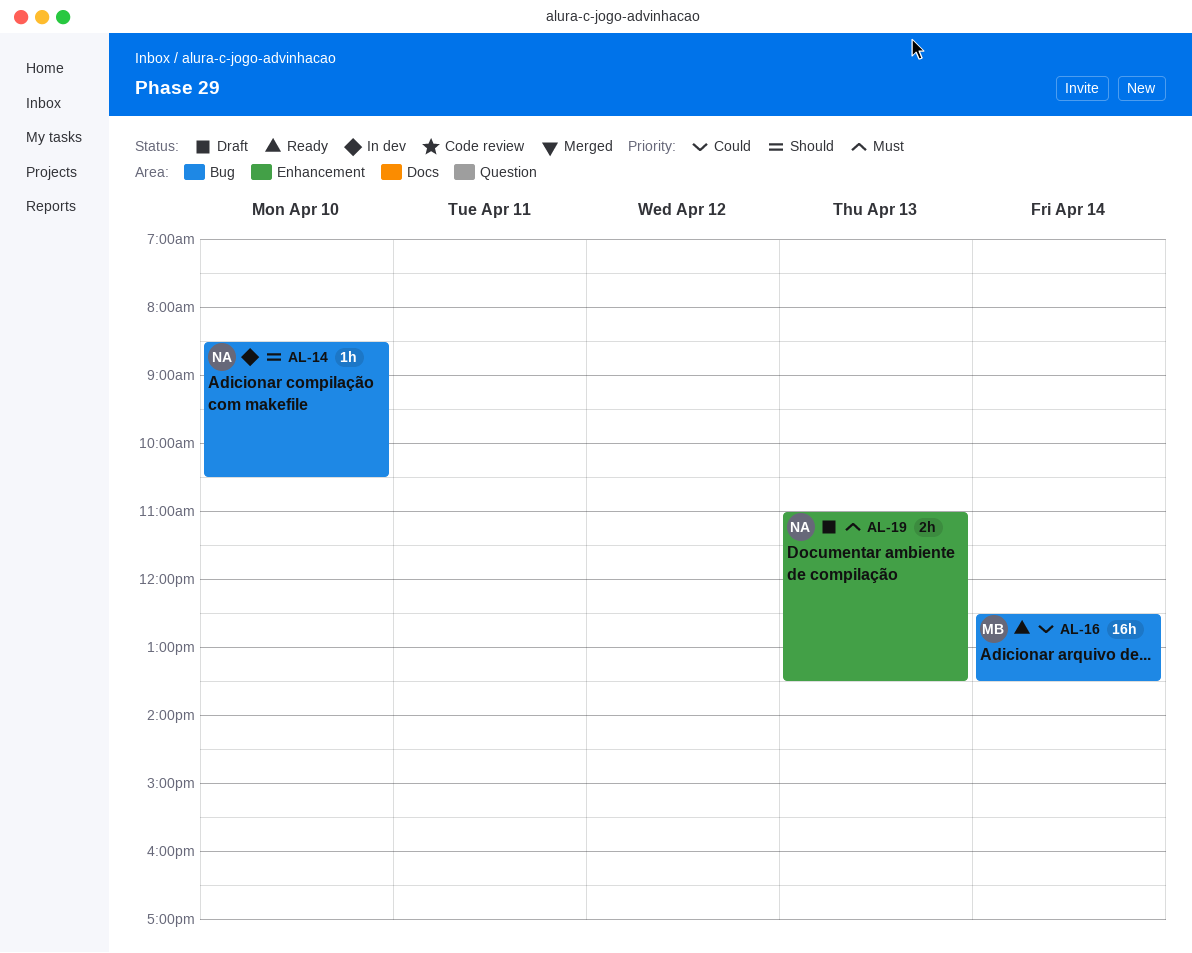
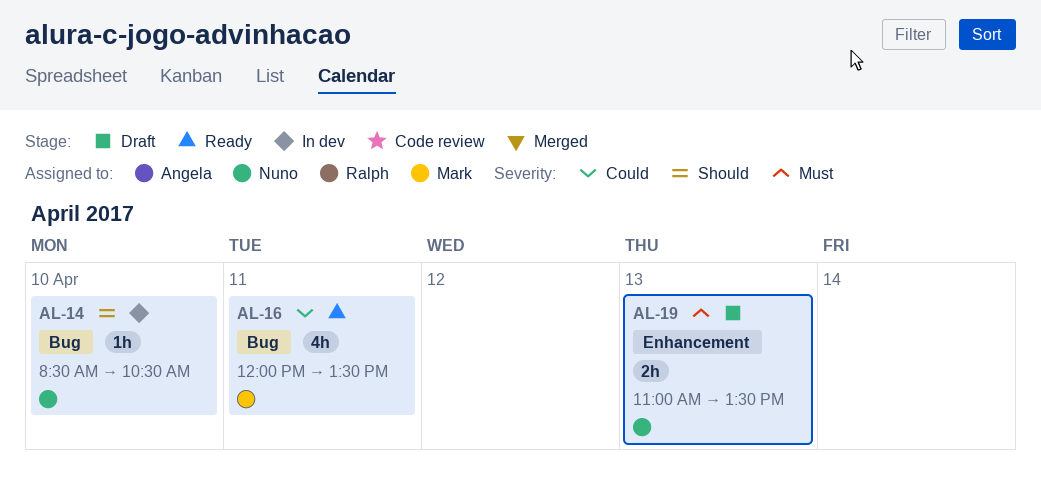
AL-16, estimate: 16h -> 4h
AL-16, day: Apr 14 -> Apr 11
AL-16, begins: 12:30 -> 12:00

